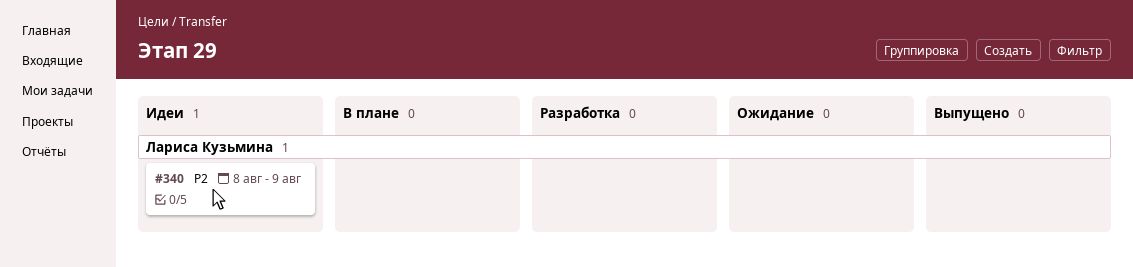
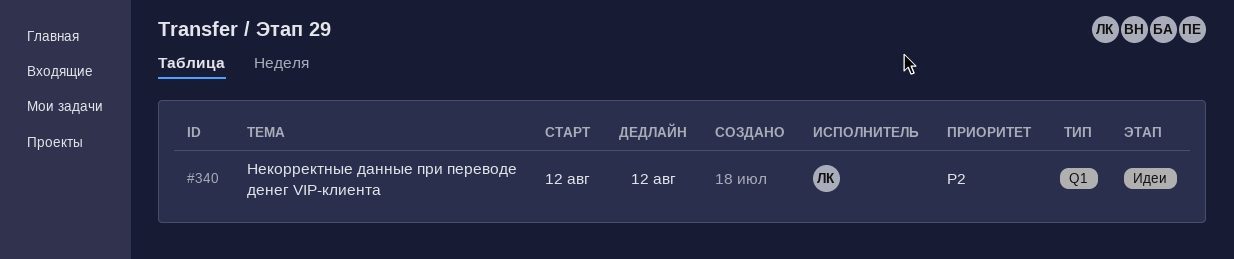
#340, start: Aug 8 -> Aug 12
#340, due: Aug 9 -> Aug 12

